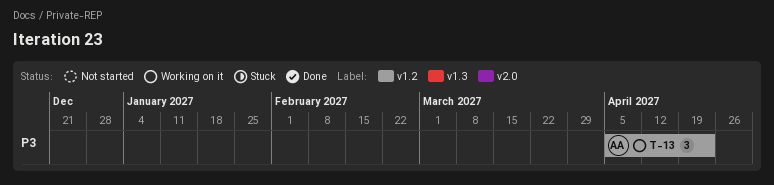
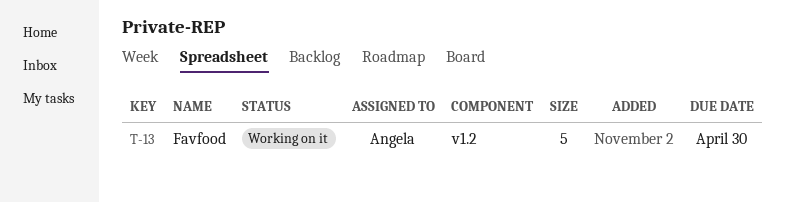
T-13, estimate: 3 -> 5
T-13, due: Apr 23 -> Apr 30

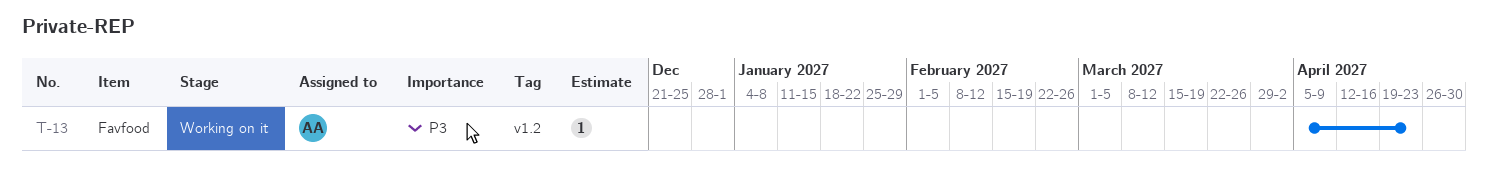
T-13, estimate: 5 -> 1
T-13, due: Apr 30 -> Apr 23

